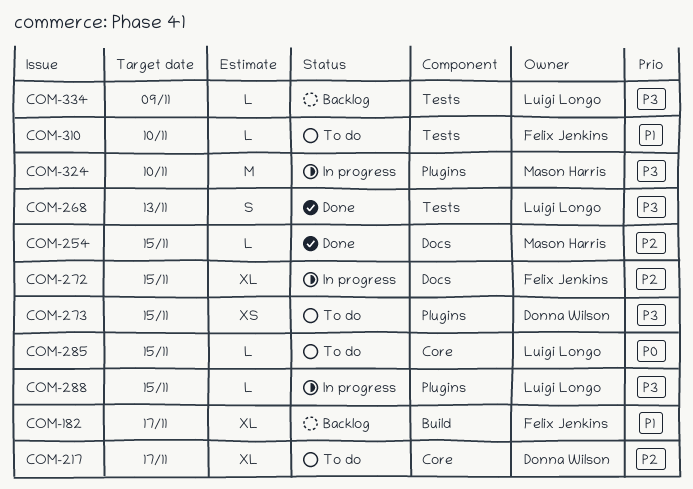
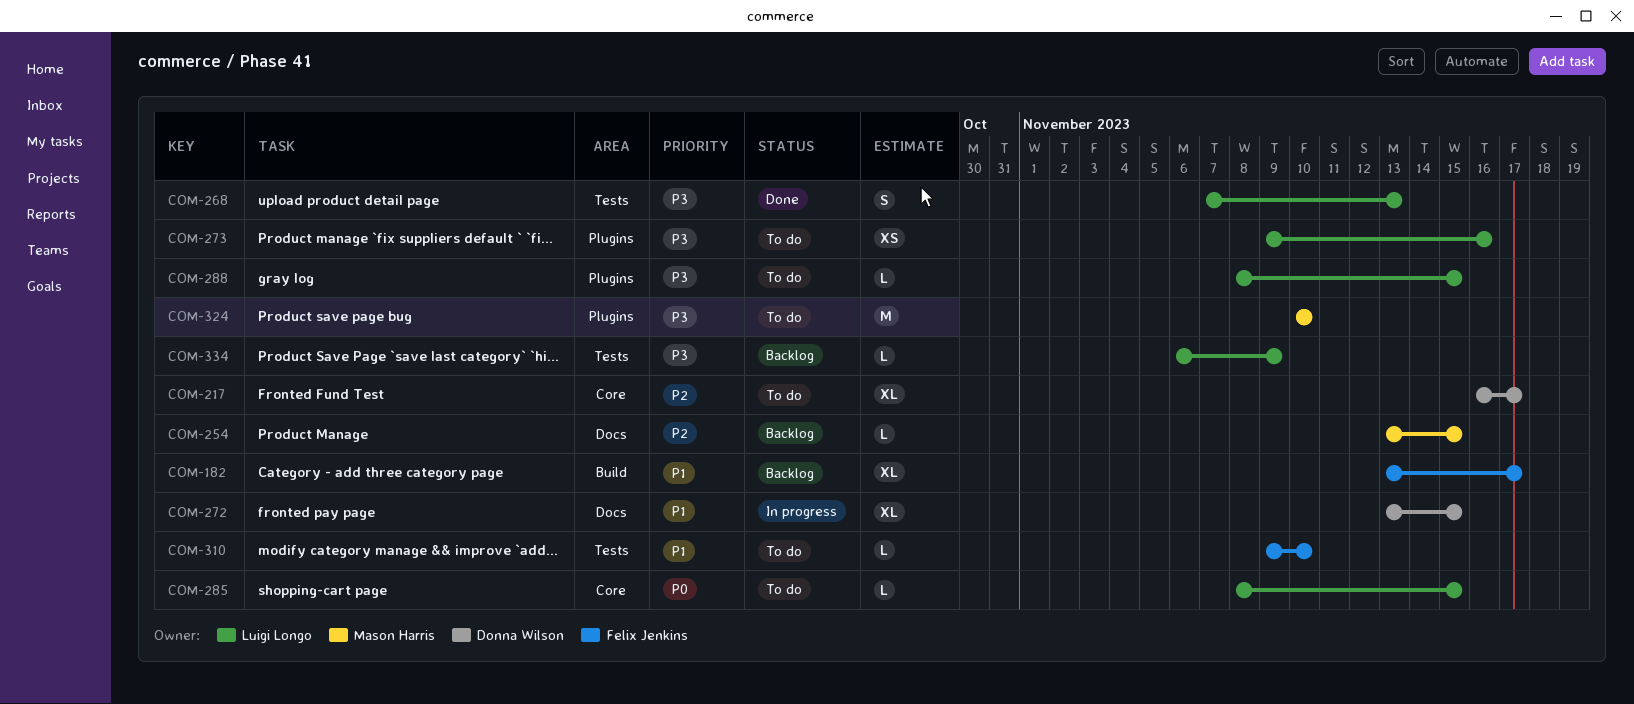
COM-254, status: Done -> Backlog
COM-272, owner: Felix Jenkins -> Donna Wilson
COM-272, priority: P2 -> P1
COM-273, owner: Donna Wilson -> Luigi Longo
COM-273, due: Nov 15 -> Nov 16
COM-288, status: In progress -> To do
COM-324, status: In progress -> To do

